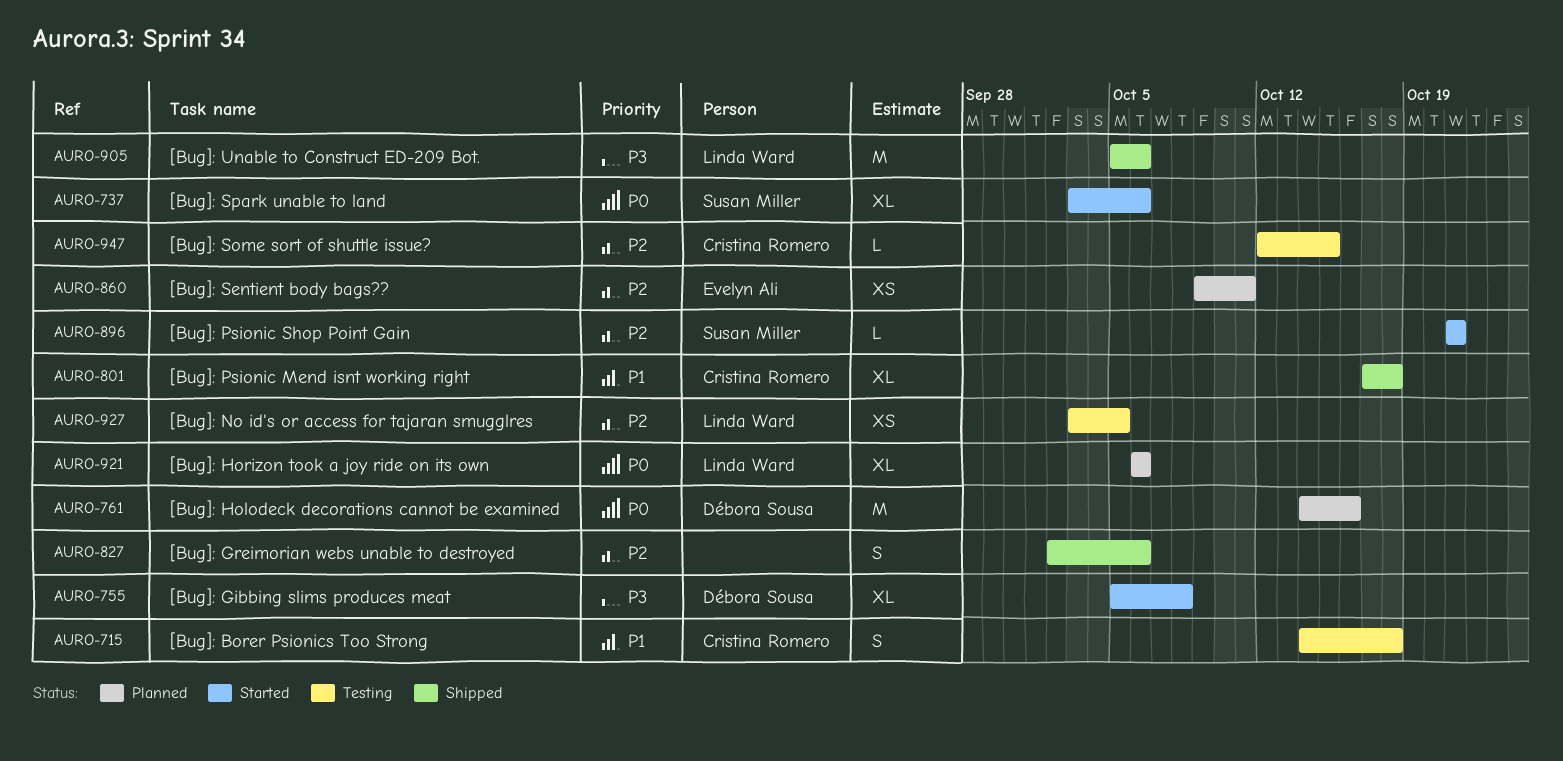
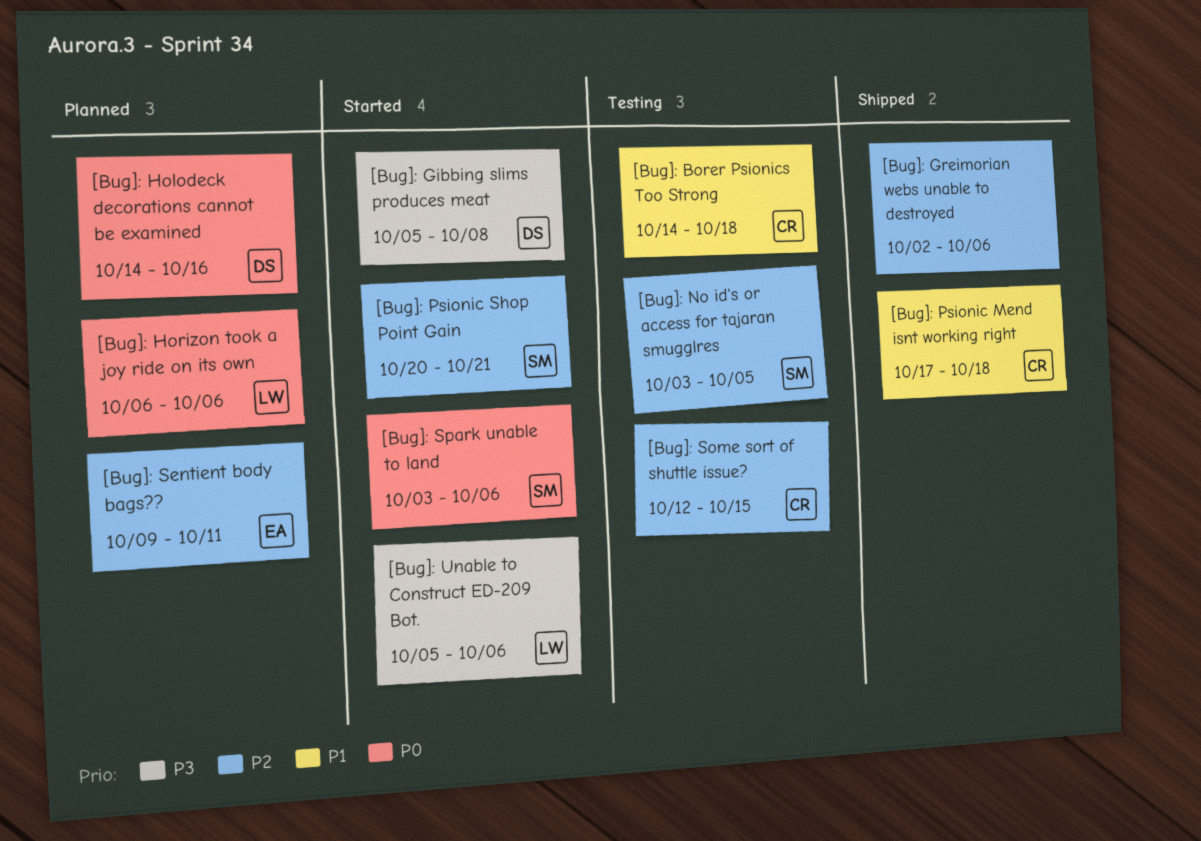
[Bug]: No id's or access for tajaran smugglres, owner: Linda Ward -> Susan Miller
[Bug]: Psionic Shop Point Gain, start: Oct 21 -> Oct 20
[Bug]: Unable to Construct ED-209 Bot., status: Shipped -> Started

